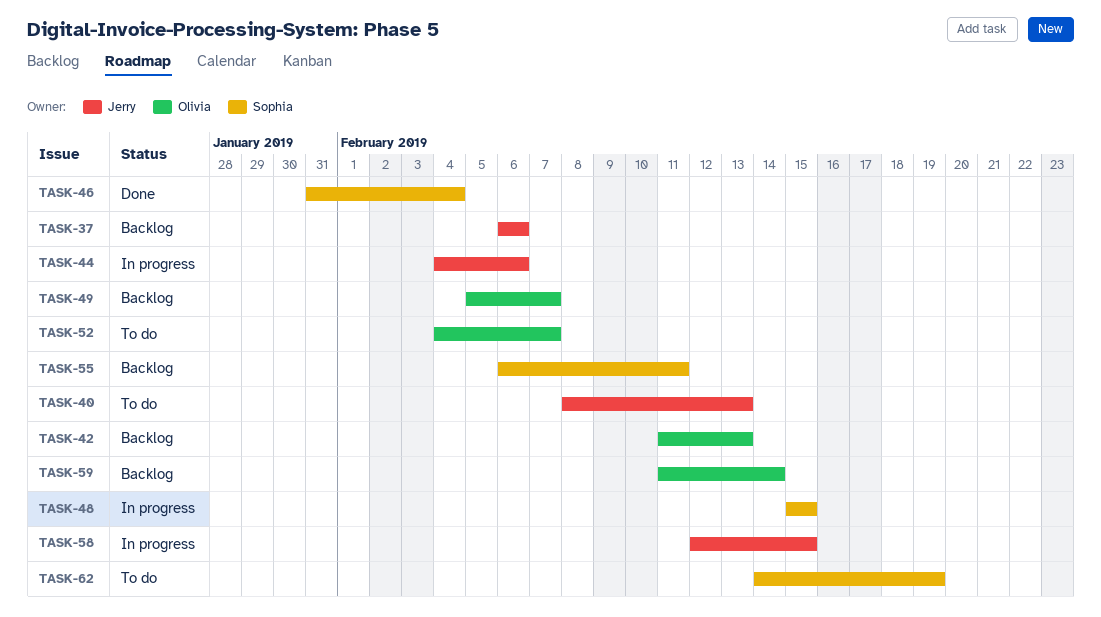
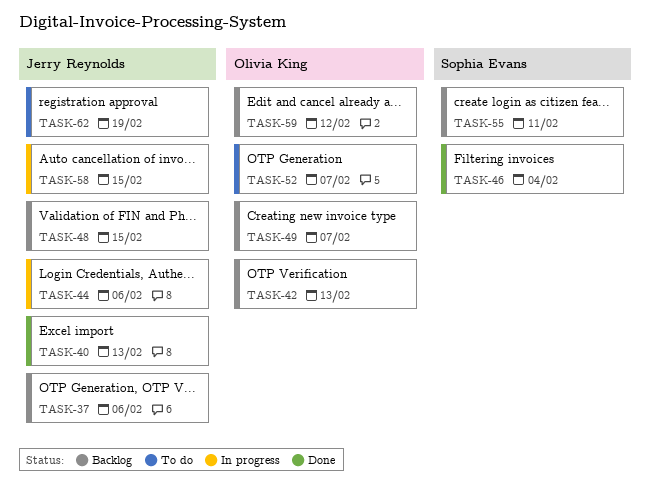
TASK-40, status: To do -> Done
TASK-48, status: In progress -> Backlog
TASK-48, owner: Sophia Evans -> Jerry Reynolds
TASK-59, due: Feb 14 -> Feb 12
TASK-62, owner: Sophia Evans -> Jerry Reynolds

